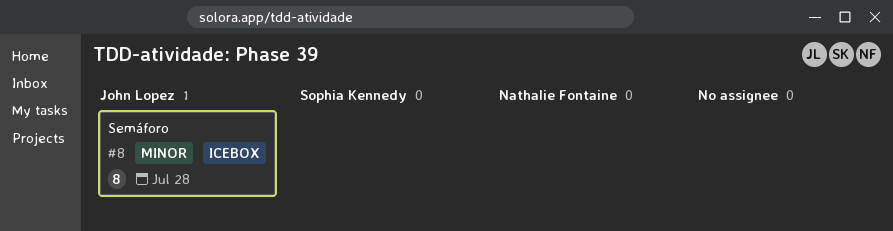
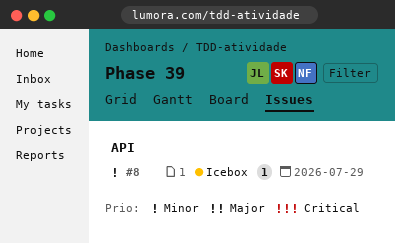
#8, estimate: 8 -> 1
#8, due: Jul 28 -> Jul 29

